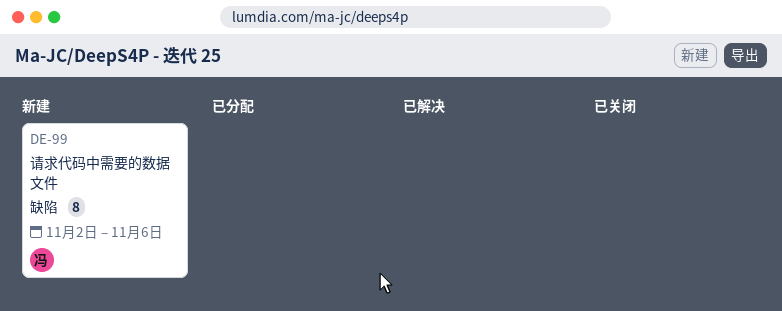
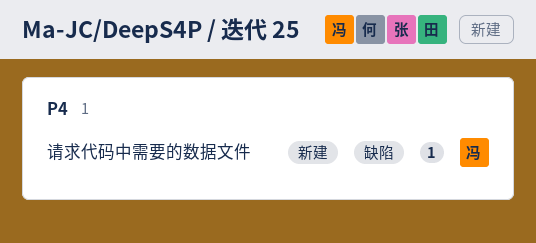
请求代码中需要的数据文件, estimate: 8 -> 1

